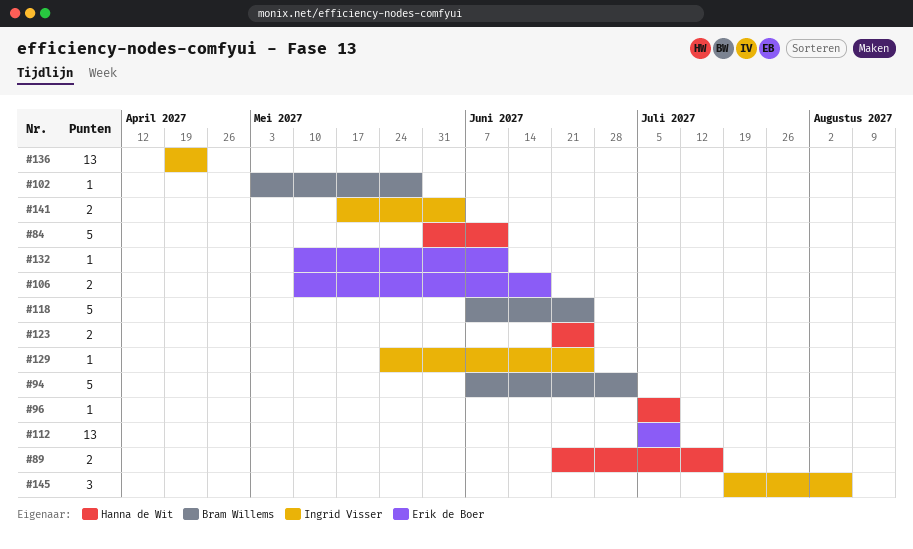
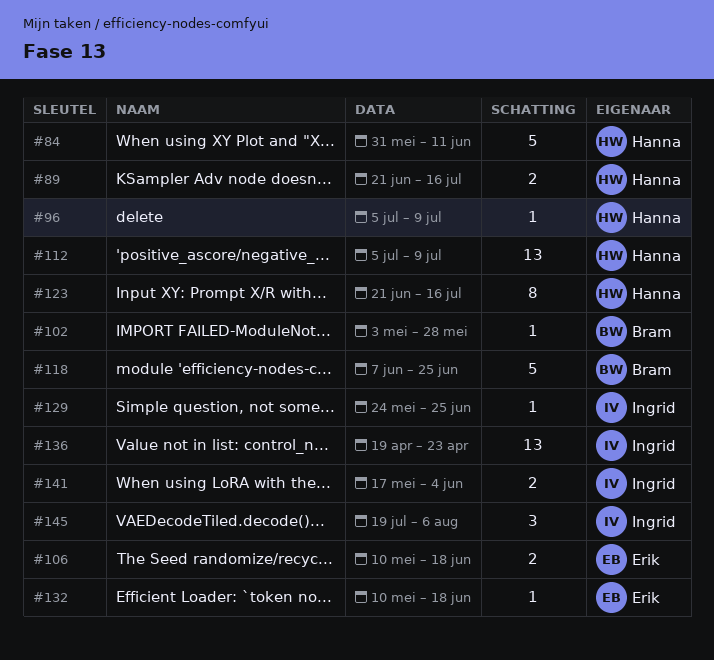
#94: present -> none
#112, owner: Erik de Boer -> Hanna de Wit
#123, estimate: 2 -> 8
#123, due: Jun 25 -> Jul 16
#132, due: Jun 11 -> Jun 18

